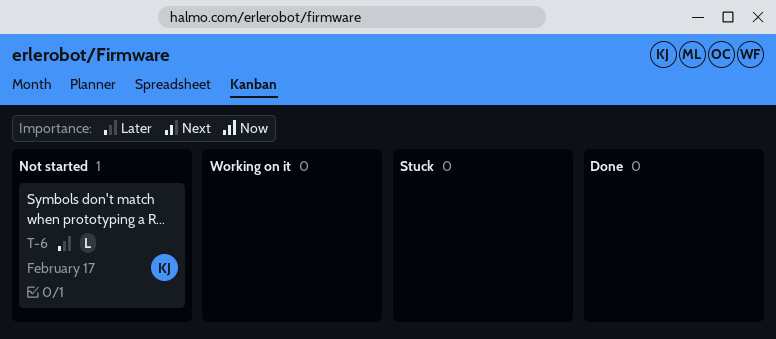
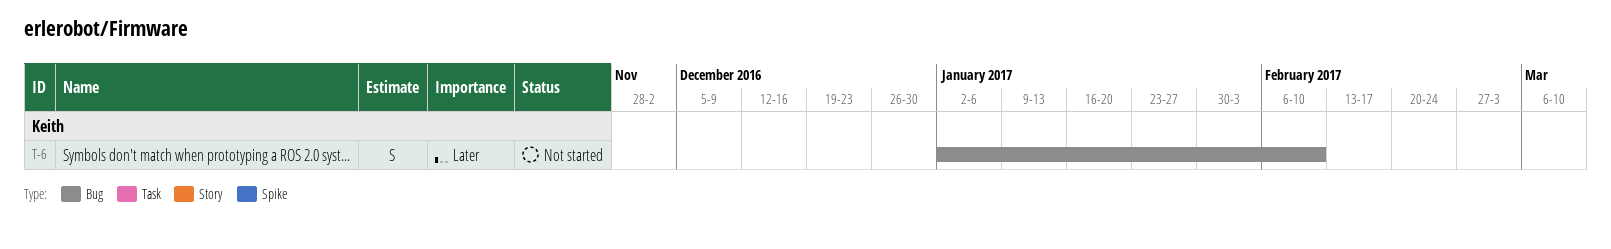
T-6, estimate: L -> S
T-6, due: Feb 17 -> Feb 10

